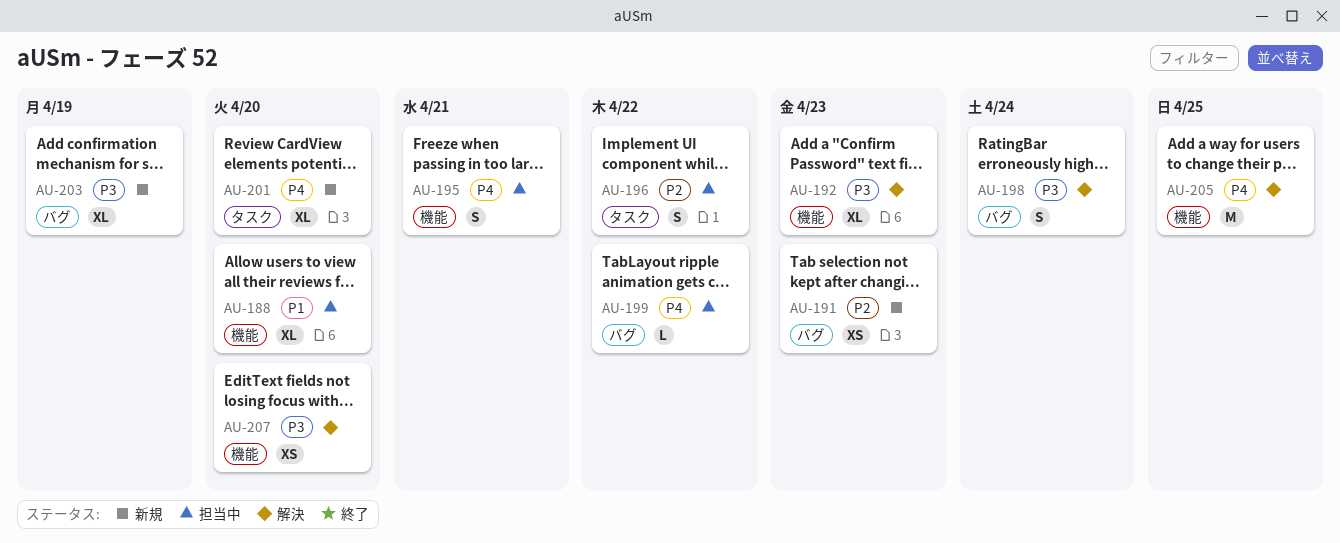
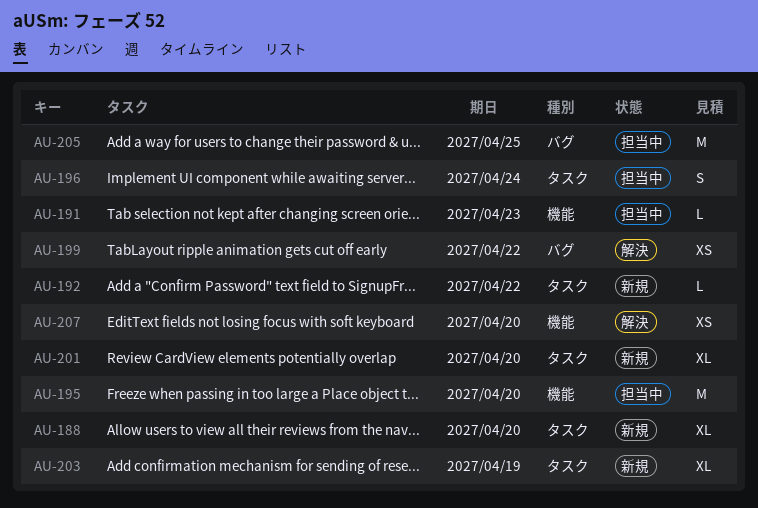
AU-188, status: 担当中 -> 新規
AU-188, label: 機能 -> タスク
AU-191, status: 新規 -> 担当中
AU-191, label: バグ -> 機能
AU-191, estimate: XS -> L
AU-192, status: 解決 -> 新規
AU-192, label: 機能 -> タスク
AU-192, estimate: XL -> L
AU-192, due: Apr 23 -> Apr 22
AU-195, estimate: S -> M
AU-195, due: Apr 21 -> Apr 20
AU-196, due: Apr 22 -> Apr 24
AU-198: present -> none
AU-199, status: 担当中 -> 解決
AU-199, estimate: L -> XS
AU-203, label: バグ -> タスク
AU-205, status: 解決 -> 担当中
AU-205, label: 機能 -> バグ

